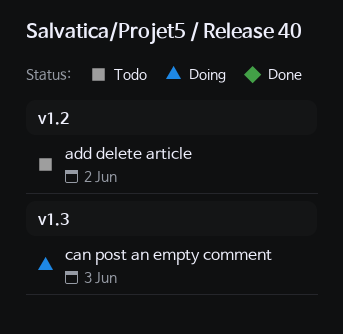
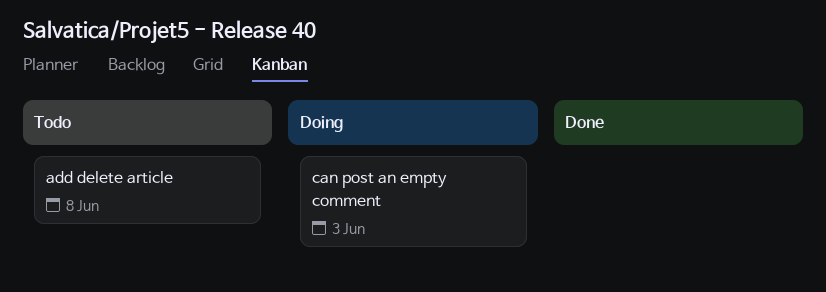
add delete article, due: Jun 2 -> Jun 8

